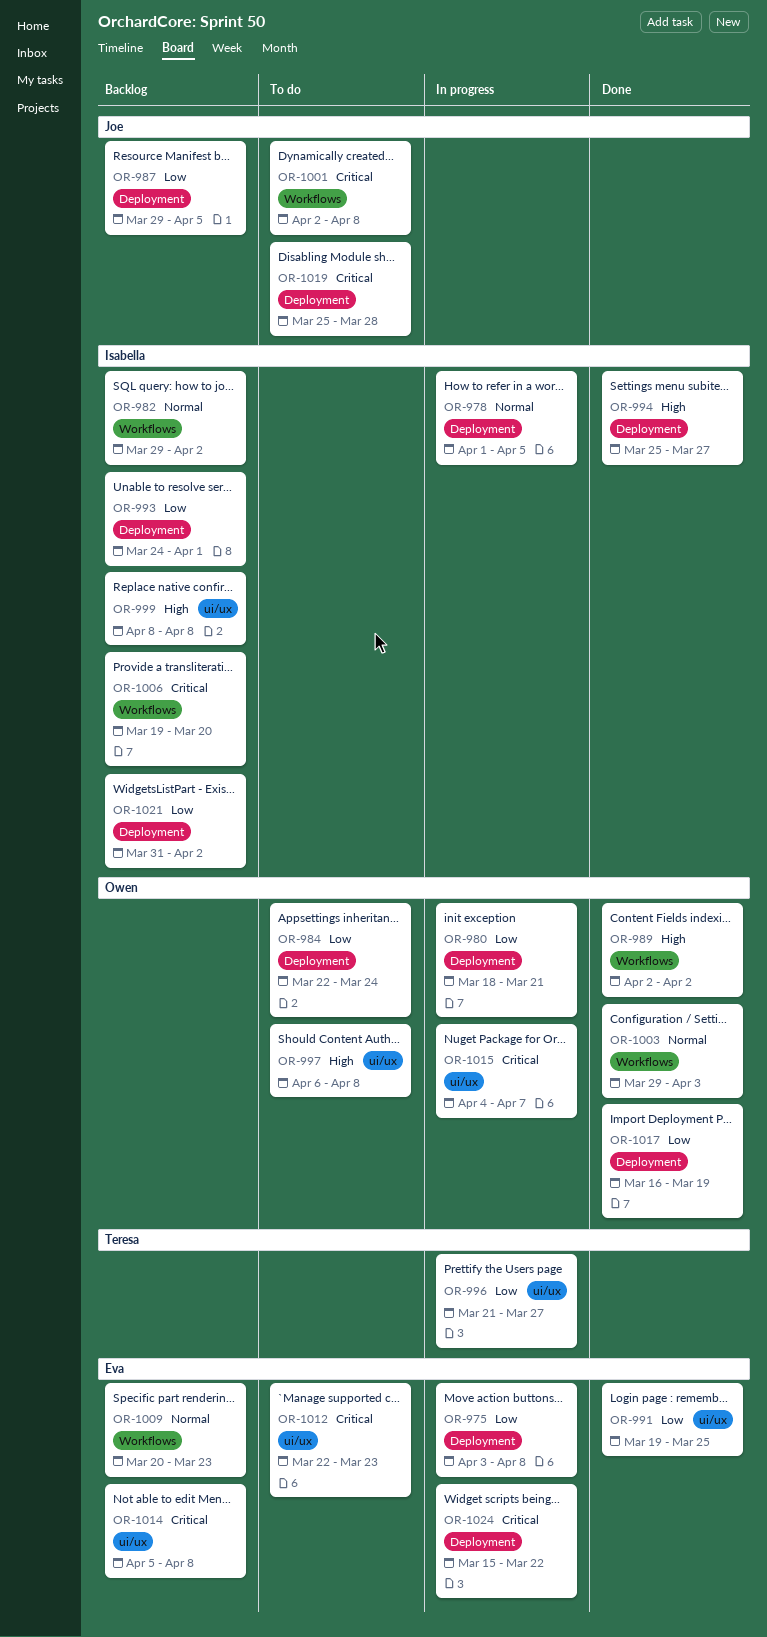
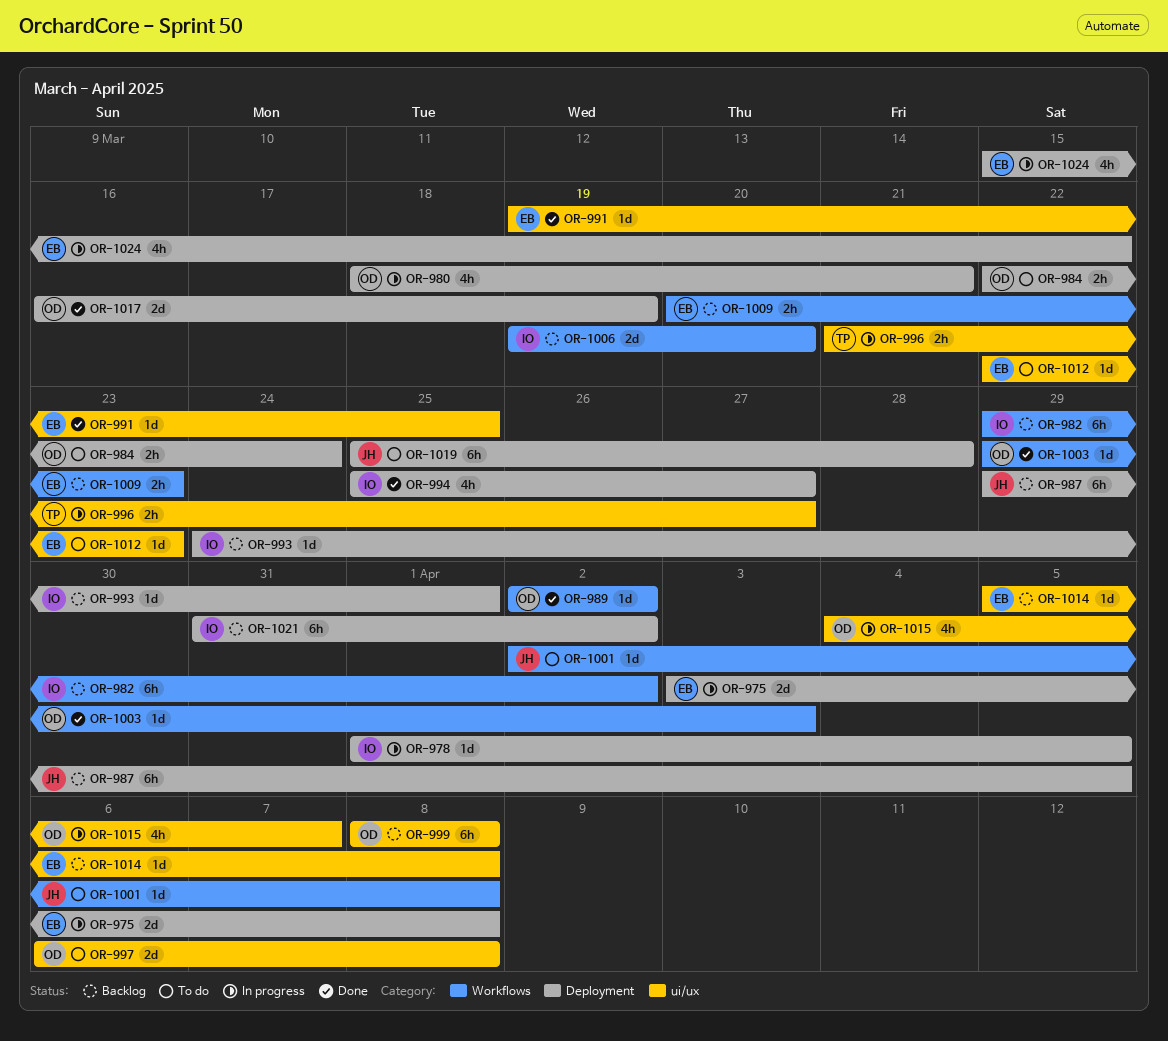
OR-999, owner: Isabella -> Owen

